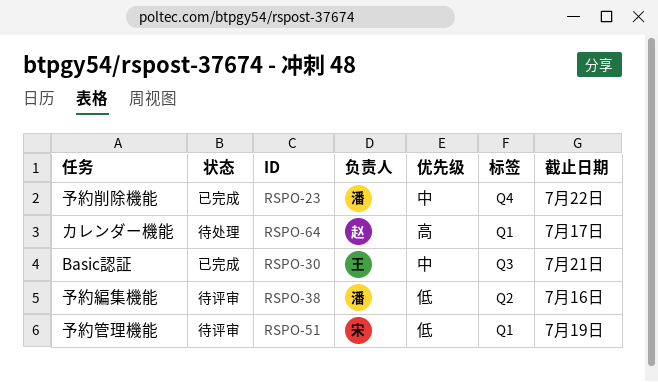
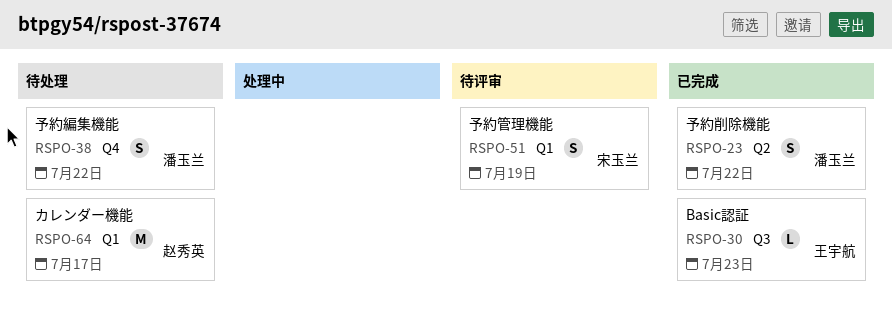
RSPO-23, label: Q4 -> Q2
RSPO-30, due: Jul 21 -> Jul 23
RSPO-38, status: 待评审 -> 待处理
RSPO-38, label: Q2 -> Q4
RSPO-38, due: Jul 16 -> Jul 22

